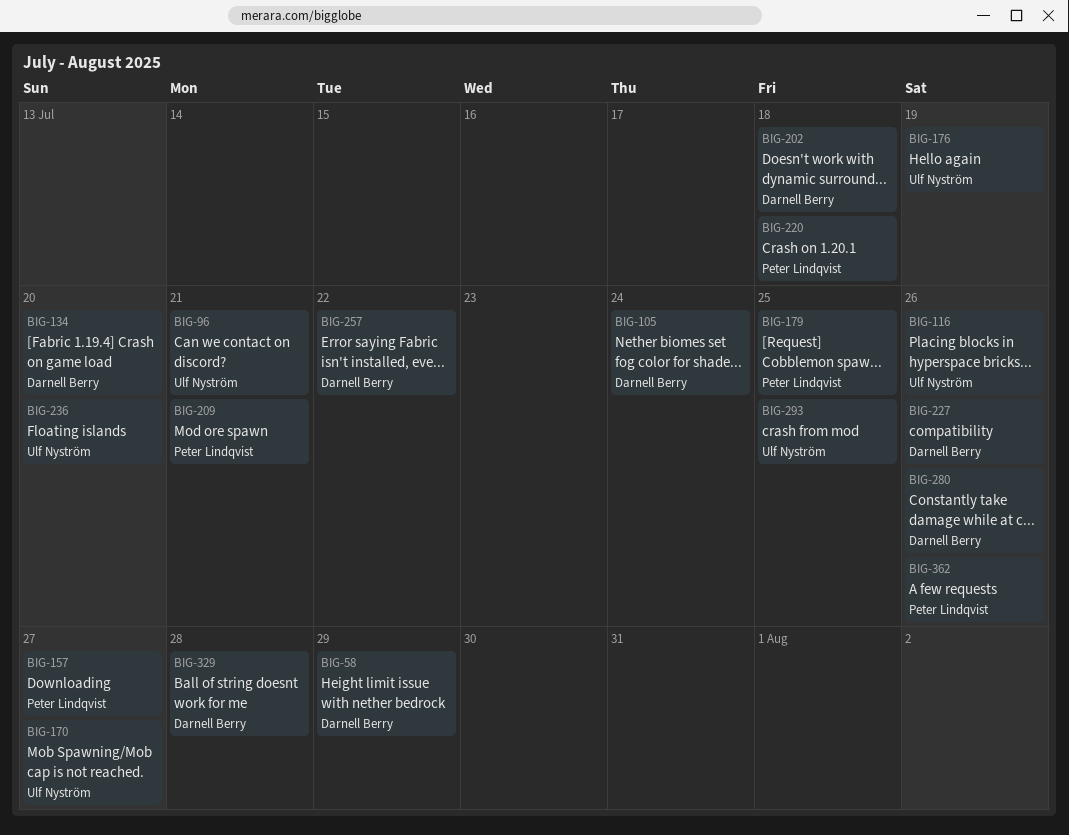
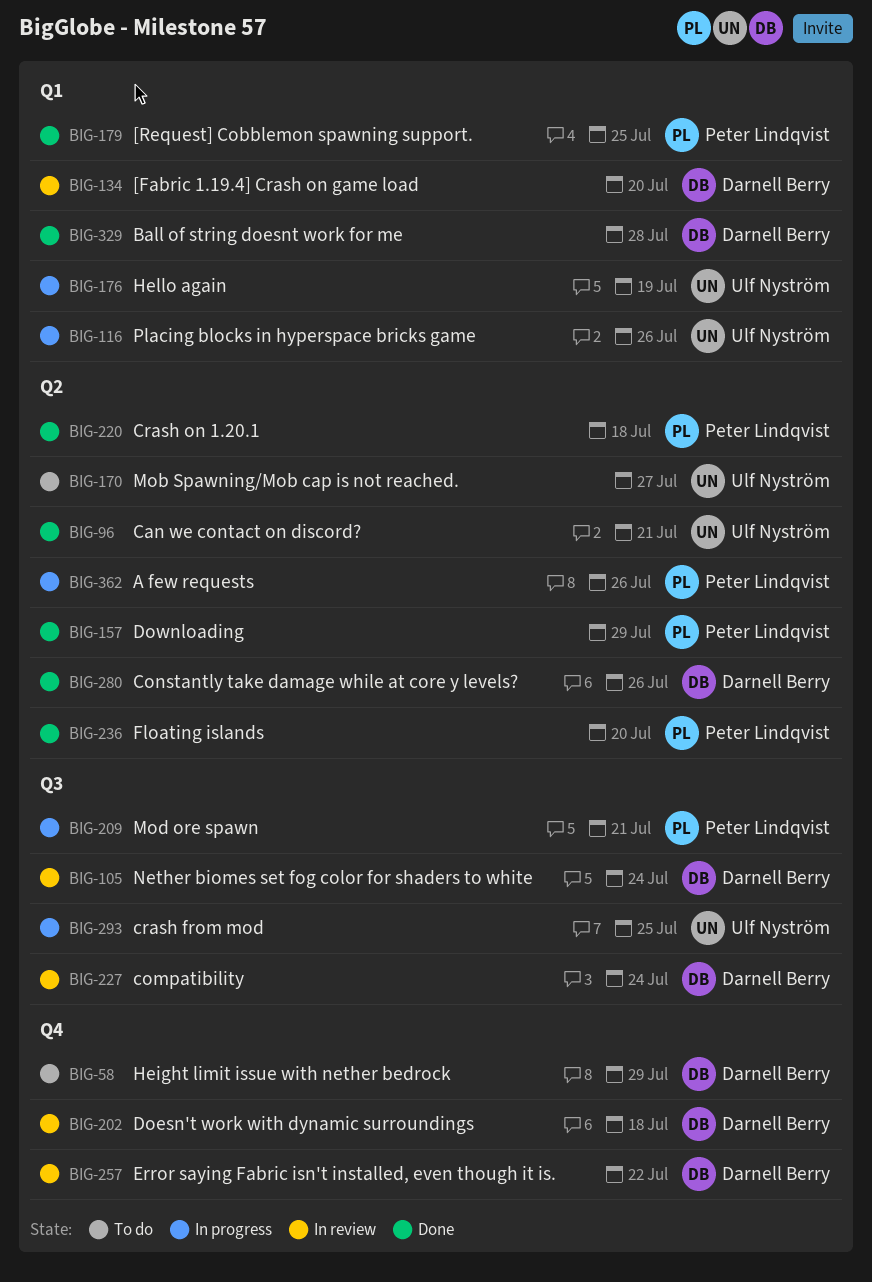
BIG-157, due: Jul 27 -> Jul 29
BIG-227, due: Jul 26 -> Jul 24
BIG-236, owner: Ulf Nyström -> Peter Lindqvist

